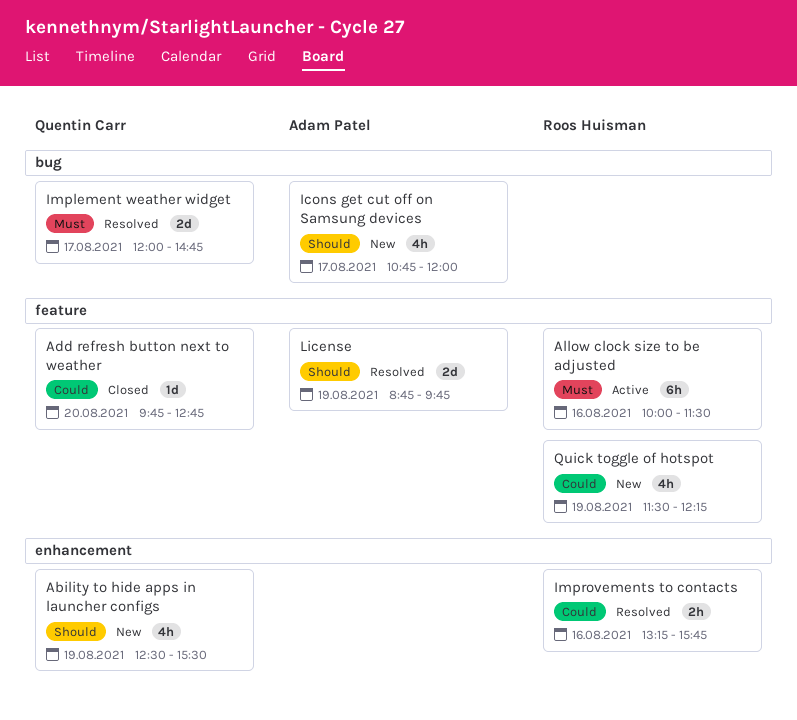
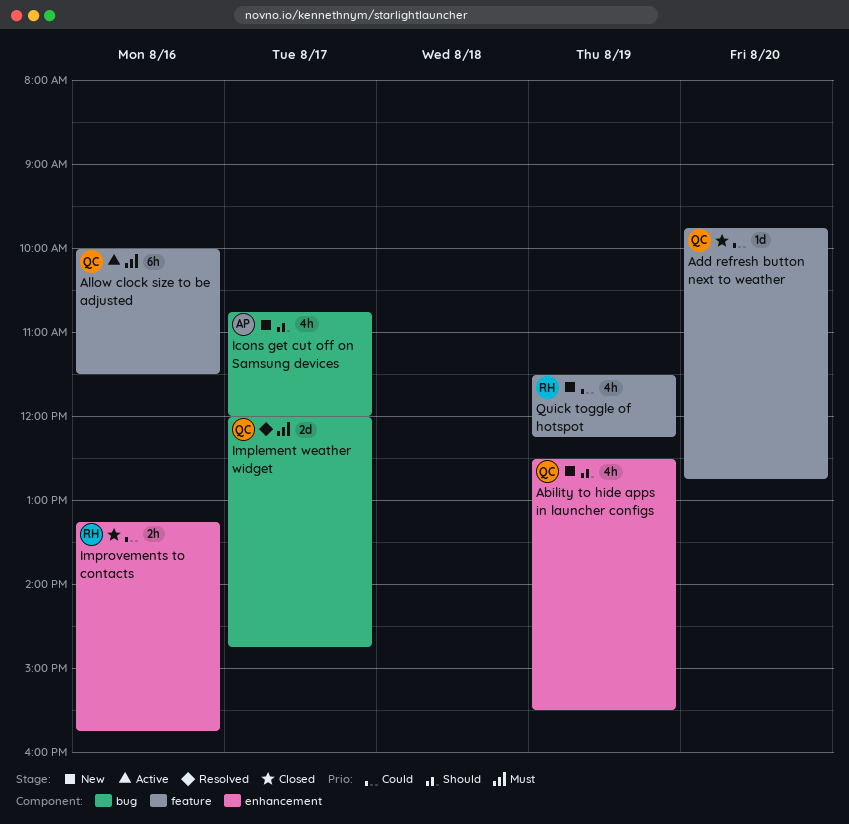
Allow clock size to be adjusted, owner: Roos Huisman -> Quentin Carr
Improvements to contacts, status: Resolved -> Closed
License: present -> none

